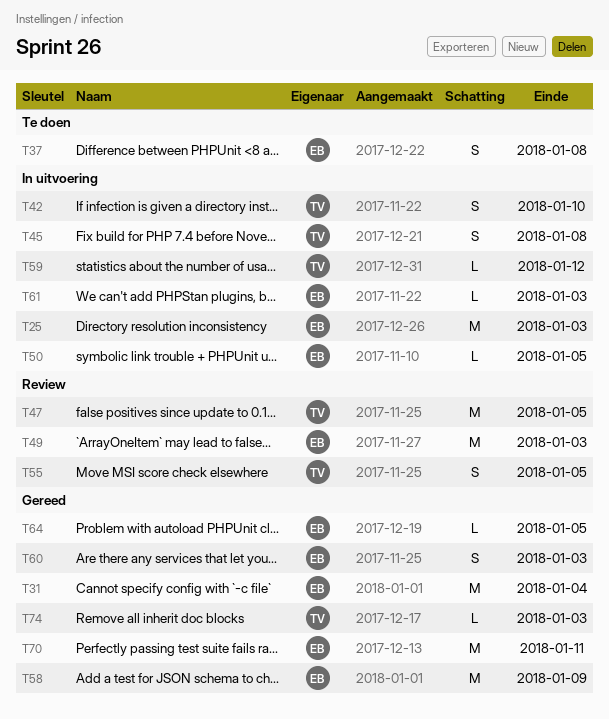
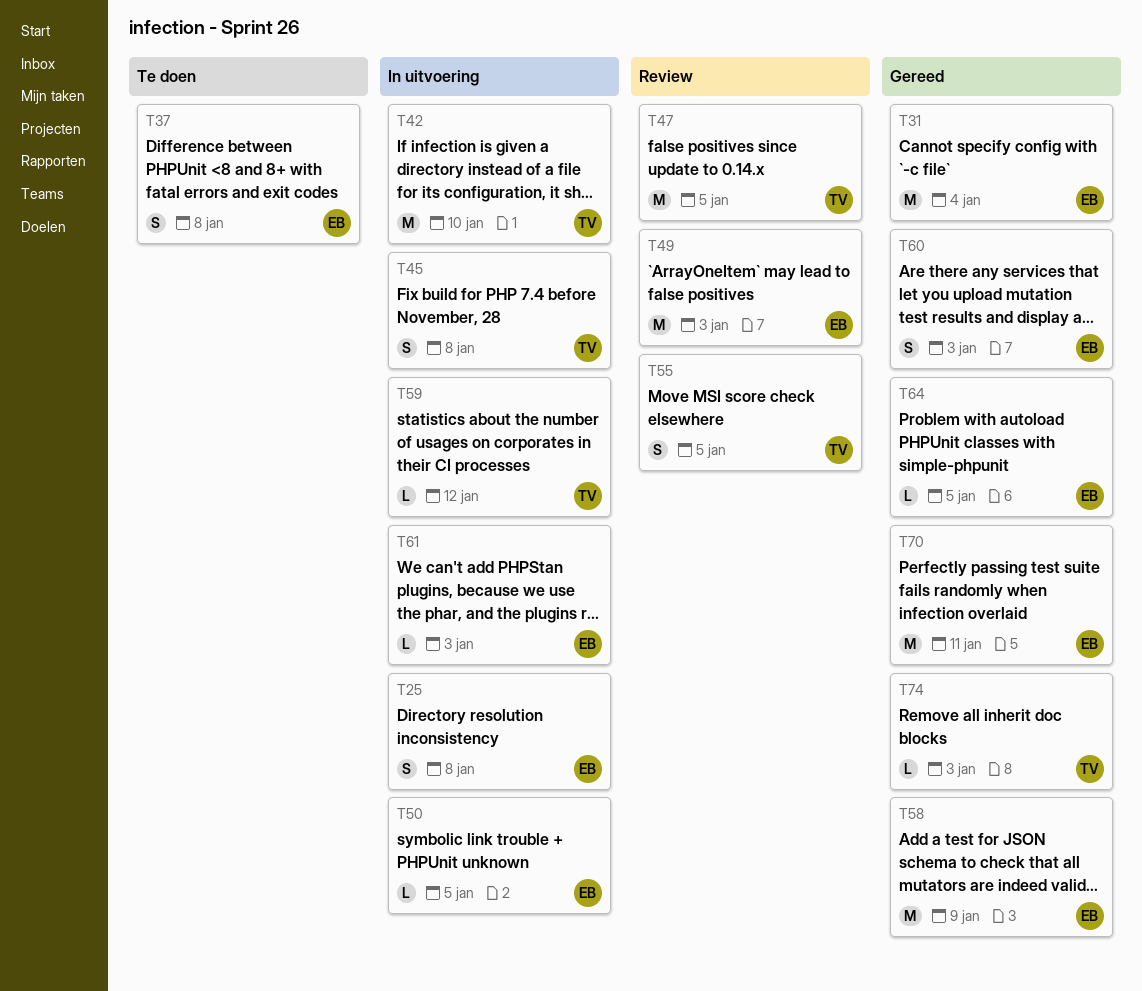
T25, estimate: M -> S
T25, due: Jan 3 -> Jan 8
T42, estimate: S -> M

